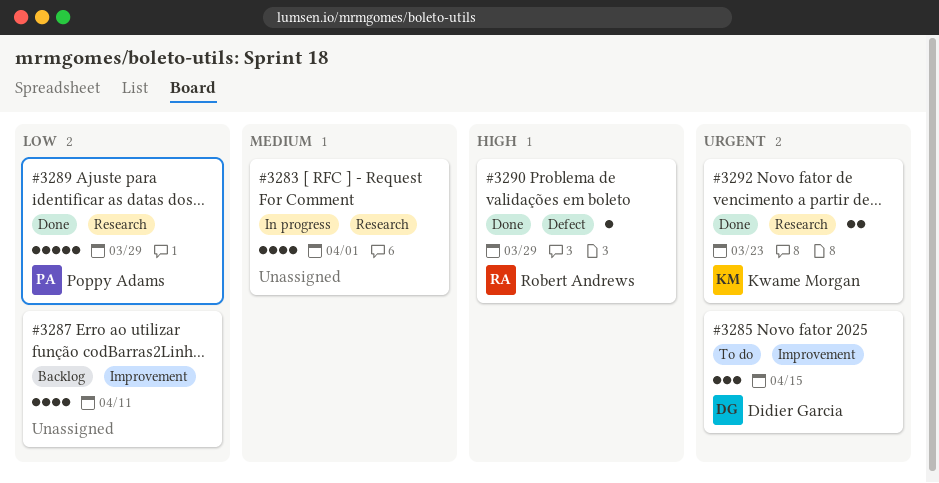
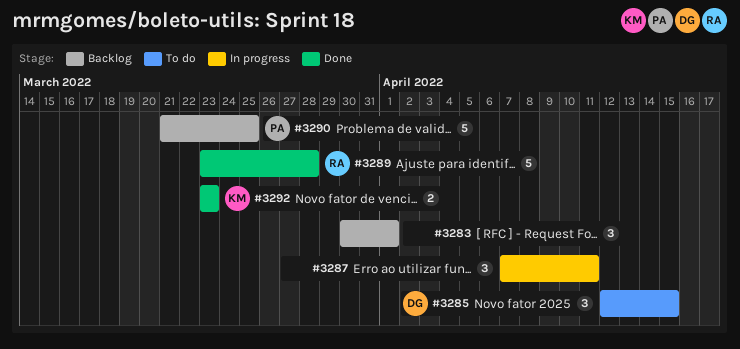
#3283, status: In progress -> Backlog
#3283, estimate: 4 -> 3
#3287, status: Backlog -> In progress
#3287, estimate: 4 -> 3
#3289, owner: Poppy Adams -> Robert Andrews
#3289, due: Mar 29 -> Mar 28
#3290, status: Done -> Backlog
#3290, owner: Robert Andrews -> Poppy Adams
#3290, estimate: 1 -> 5
#3290, due: Mar 29 -> Mar 25

